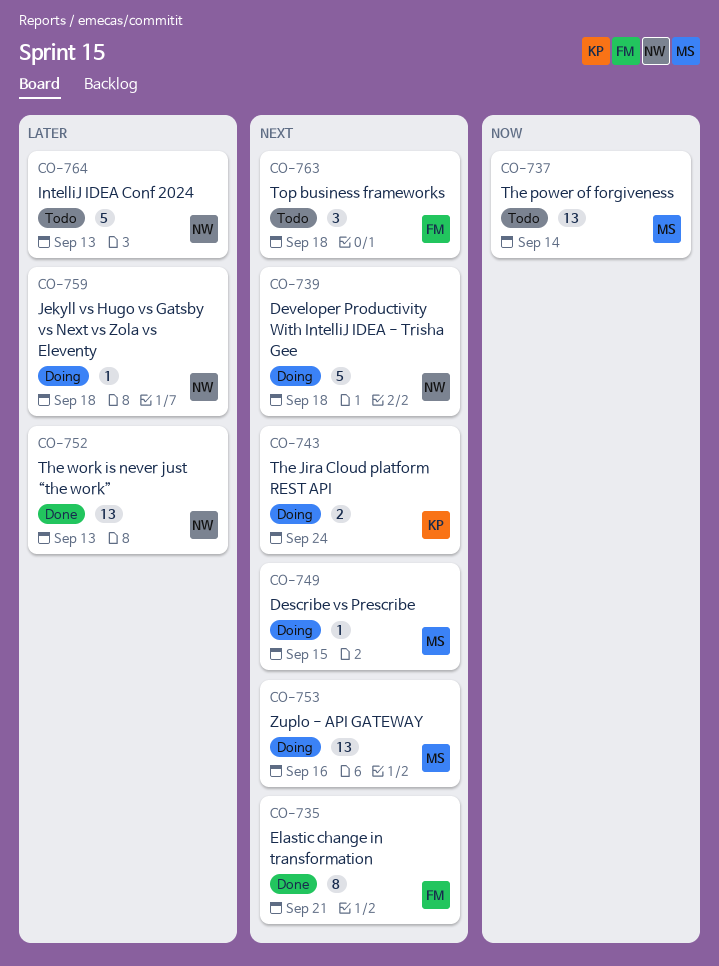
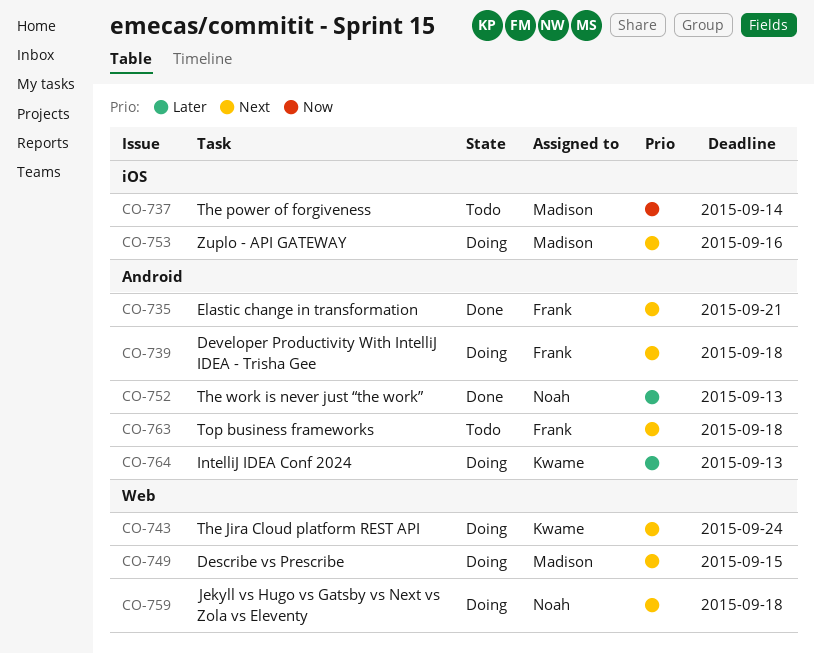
CO-739, owner: Noah -> Frank
CO-759, priority: Later -> Next
CO-764, status: Todo -> Doing
CO-764, owner: Noah -> Kwame

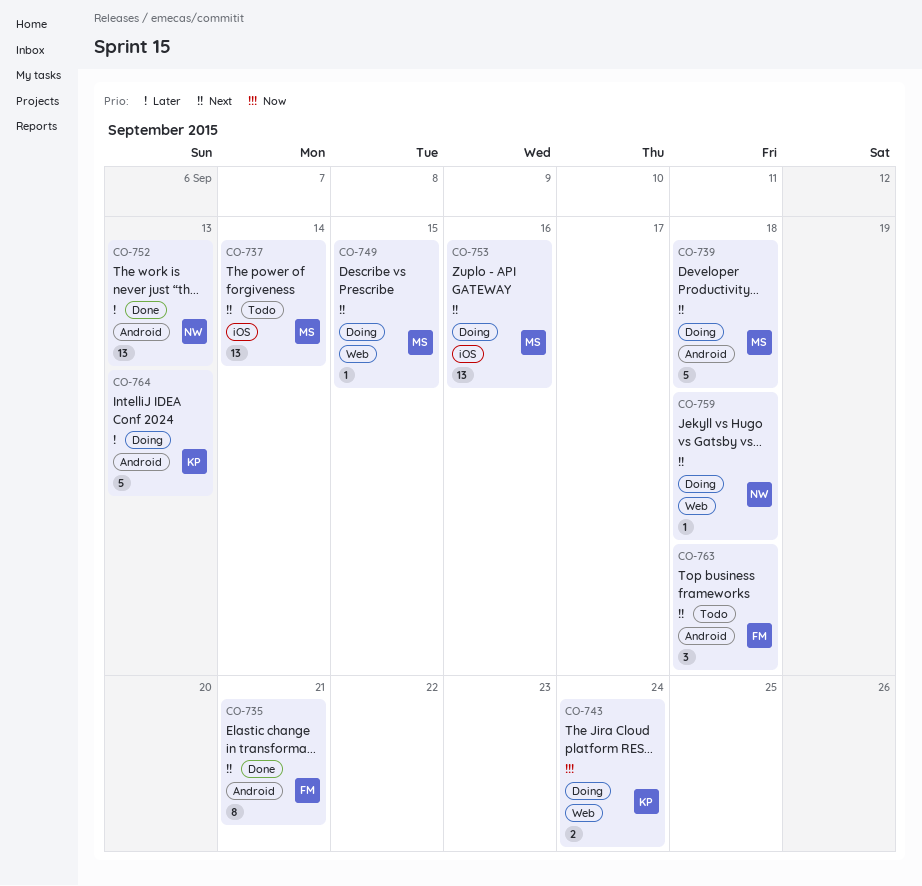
CO-737, priority: Now -> Next
CO-739, owner: Frank -> Madison
CO-743, priority: Next -> Now

